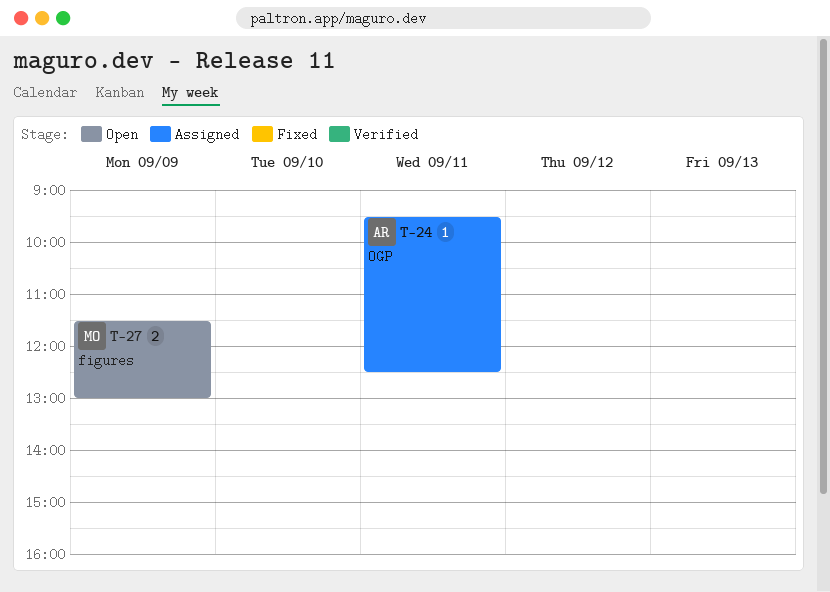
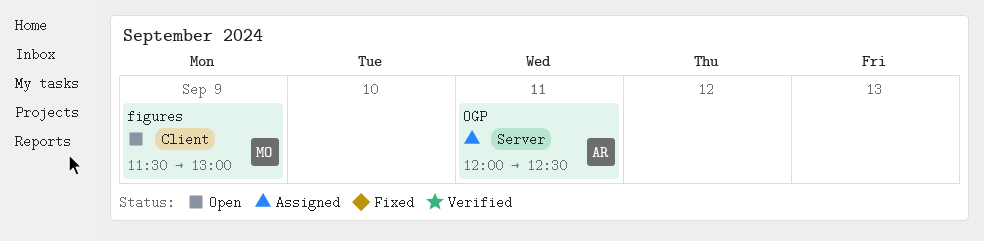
OGP, begins: 09:30 -> 12:00

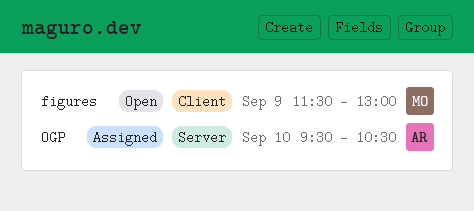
OGP, day: Sep 11 -> Sep 10
OGP, begins: 12:00 -> 09:30
OGP, ends: 12:30 -> 10:30

